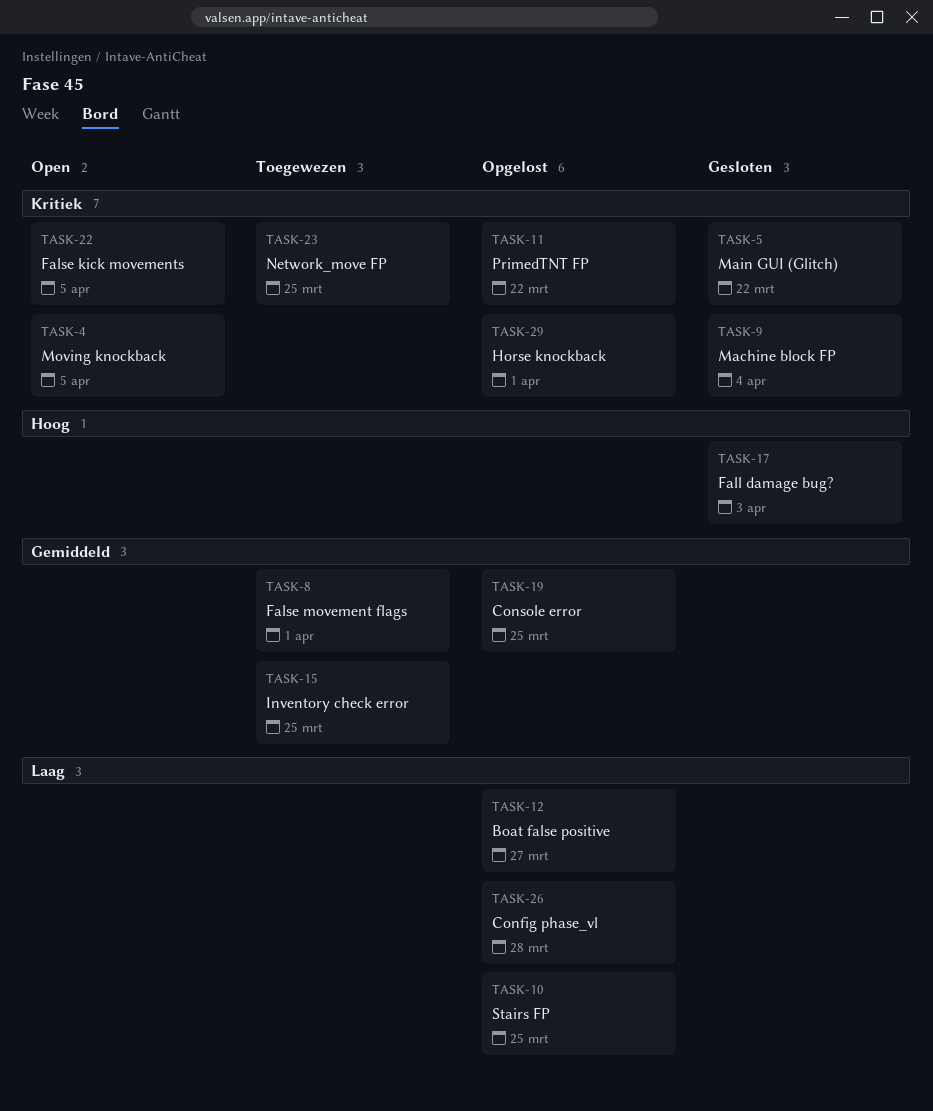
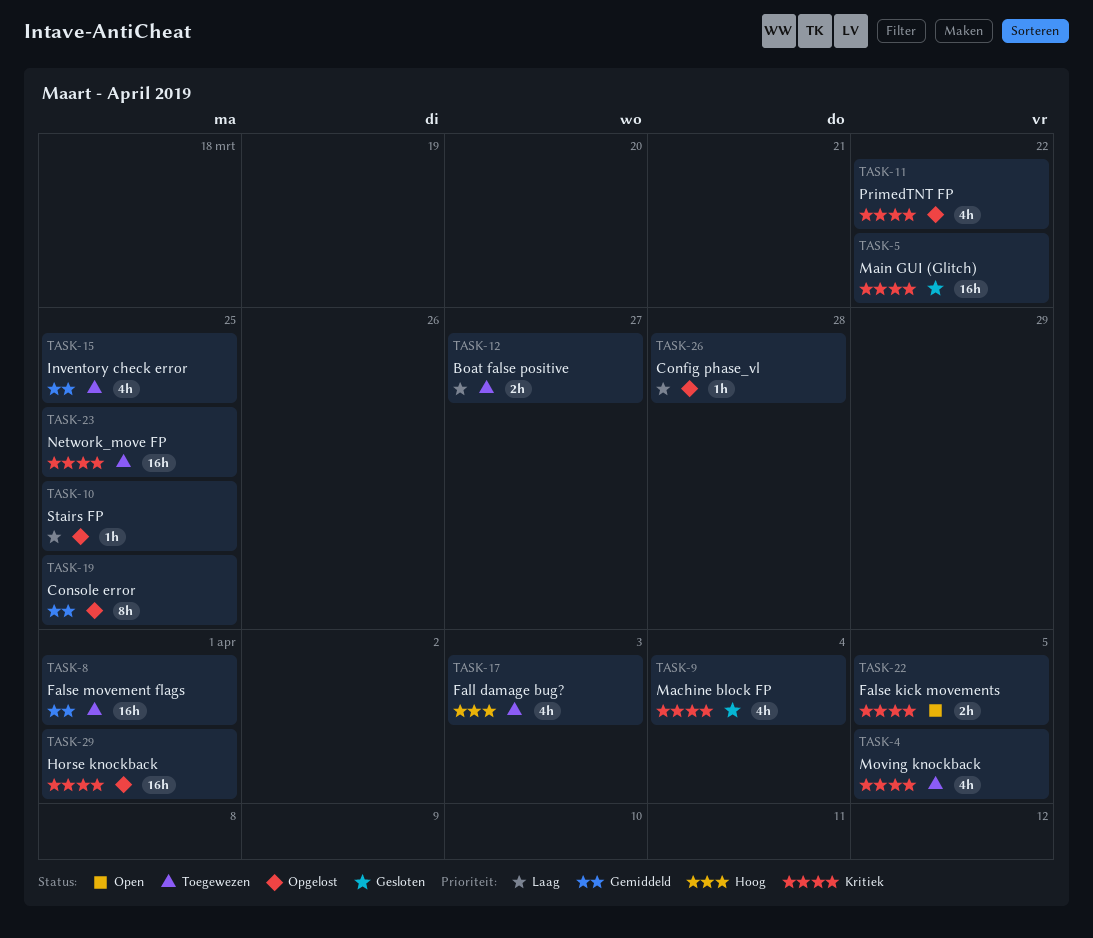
TASK-4, status: Open -> Toegewezen
TASK-12, status: Opgelost -> Toegewezen
TASK-17, status: Gesloten -> Toegewezen

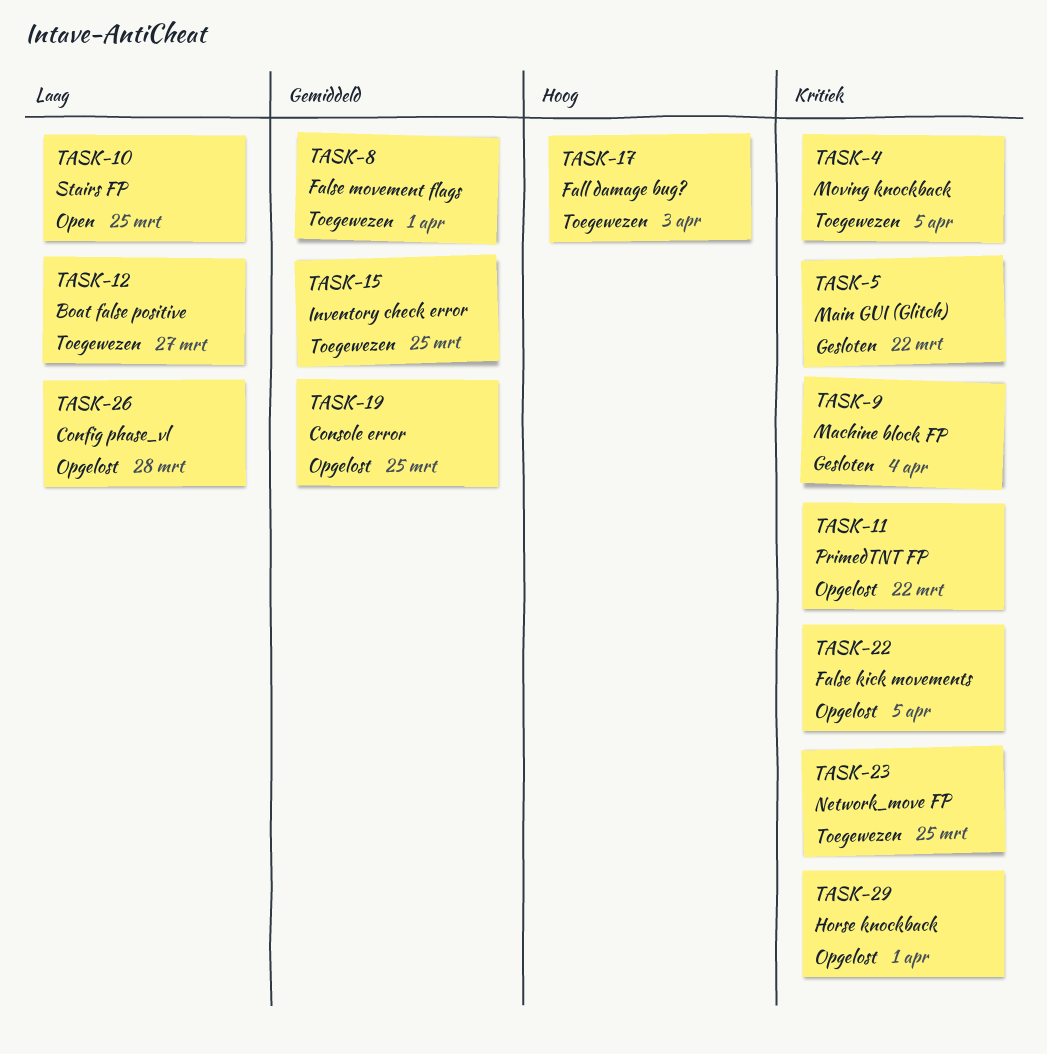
TASK-10, status: Opgelost -> Open
TASK-22, status: Open -> Opgelost

